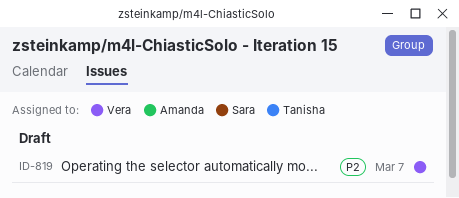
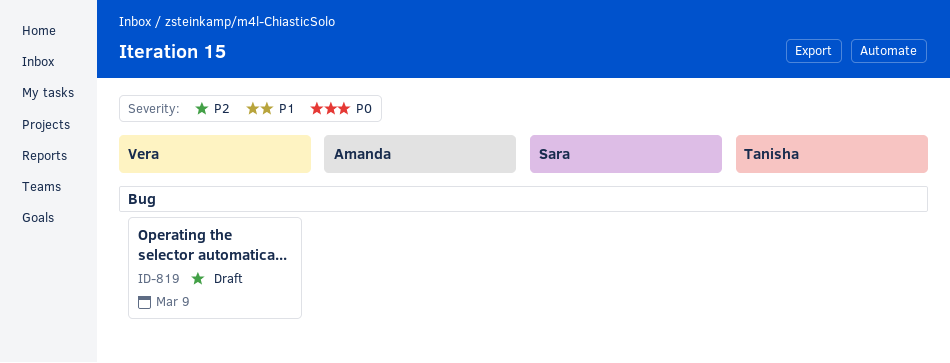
ID-819, due: Mar 7 -> Mar 9

